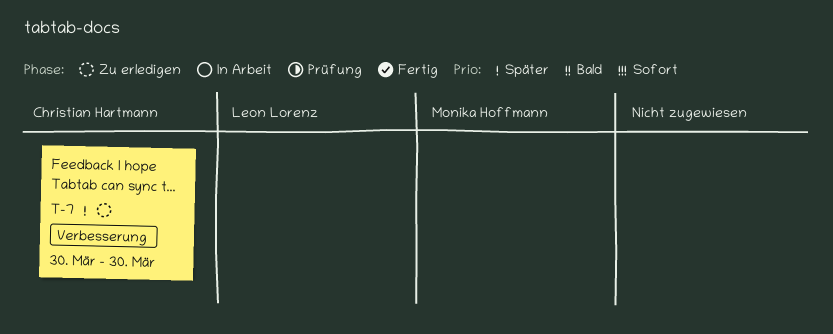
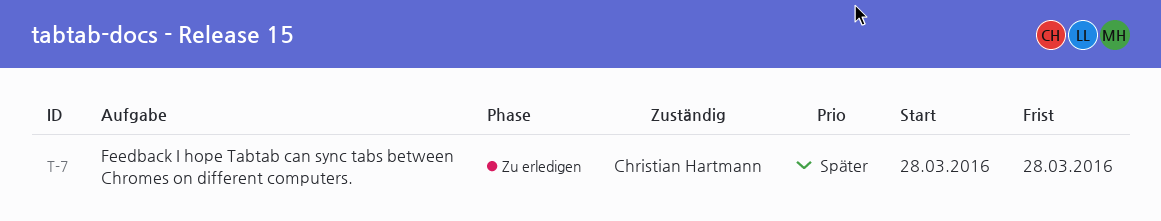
T-7, start: Mar 30 -> Mar 28
T-7, due: Mar 30 -> Mar 28

